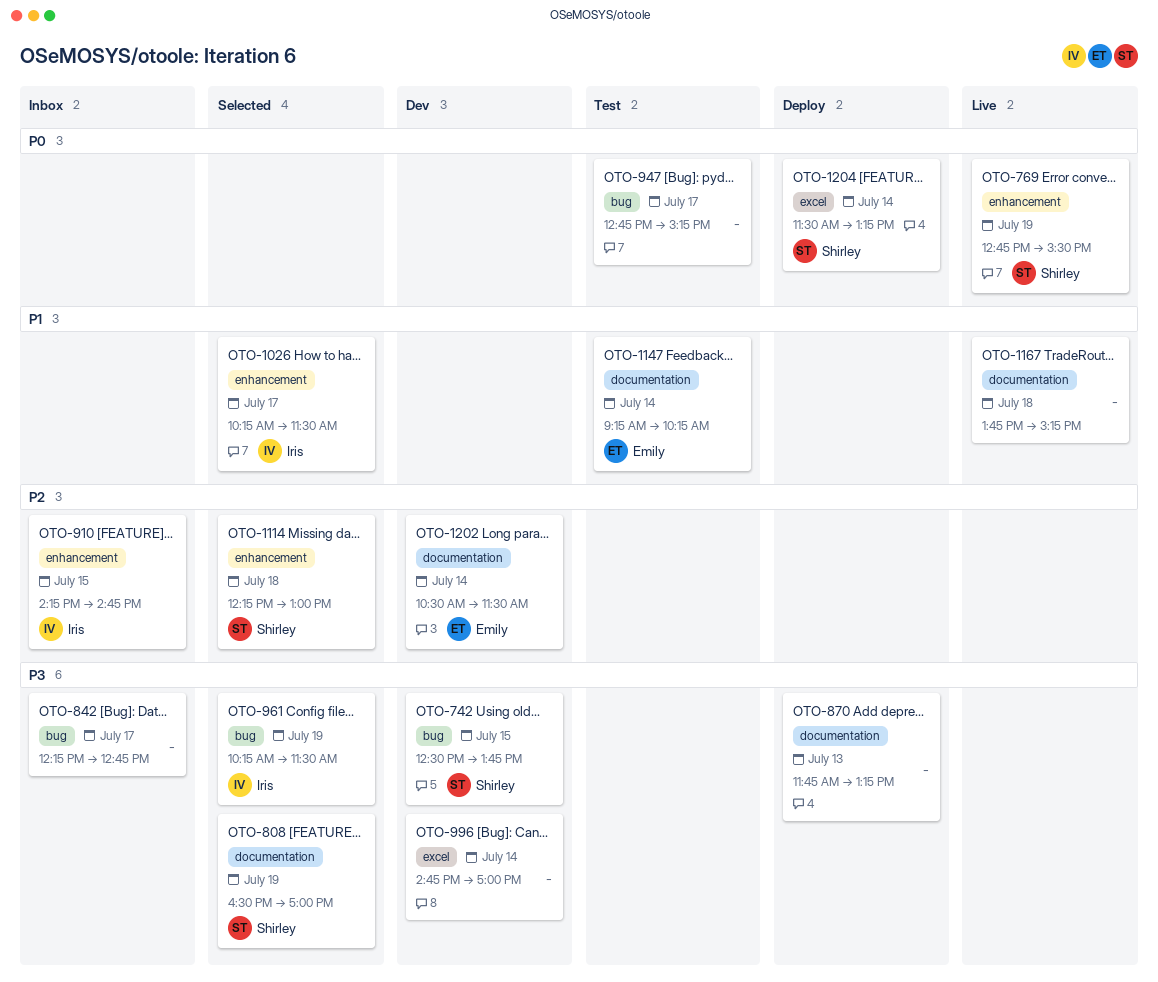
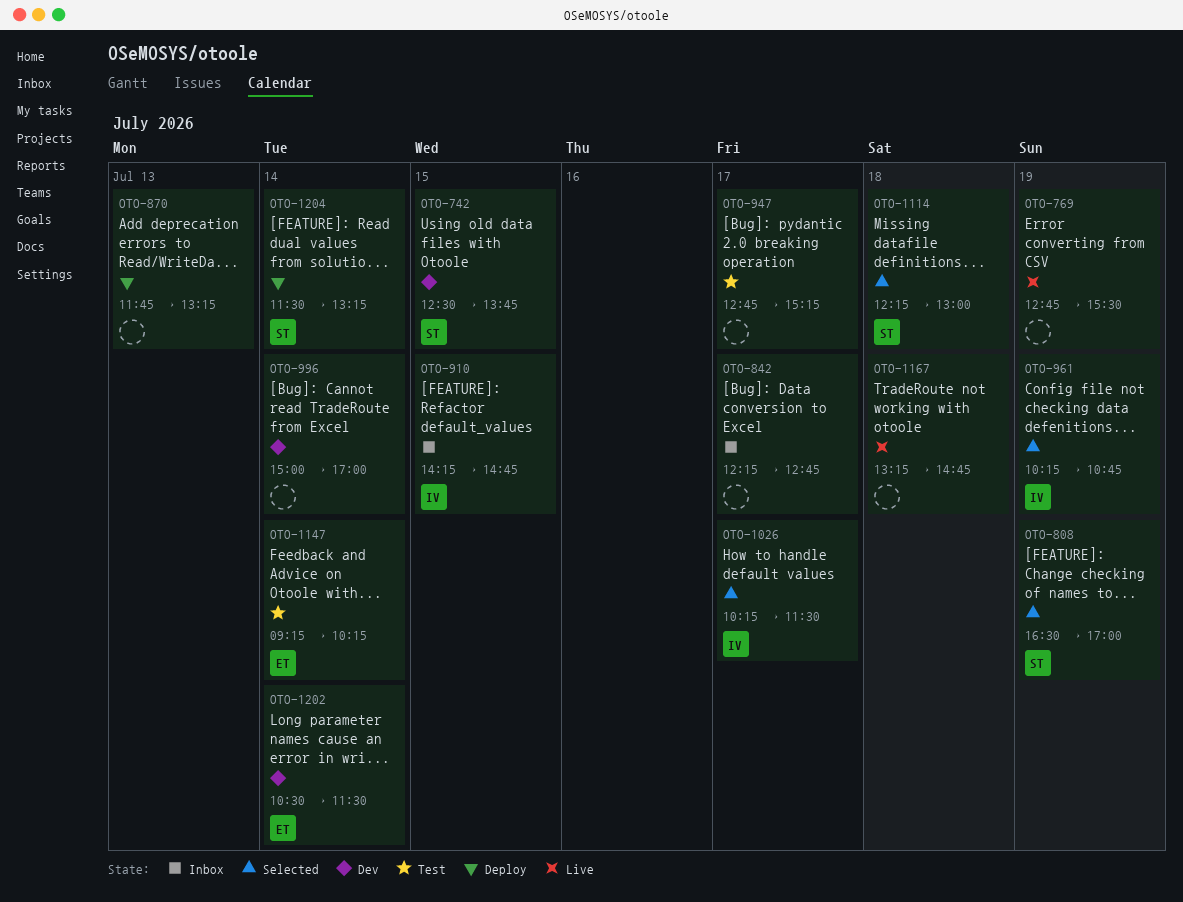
OTO-769, owner: Shirley -> none
OTO-961, ends: 11:30 -> 10:45
OTO-996, begins: 14:45 -> 15:00
OTO-1167, begins: 13:45 -> 13:15
OTO-1167, ends: 15:15 -> 14:45

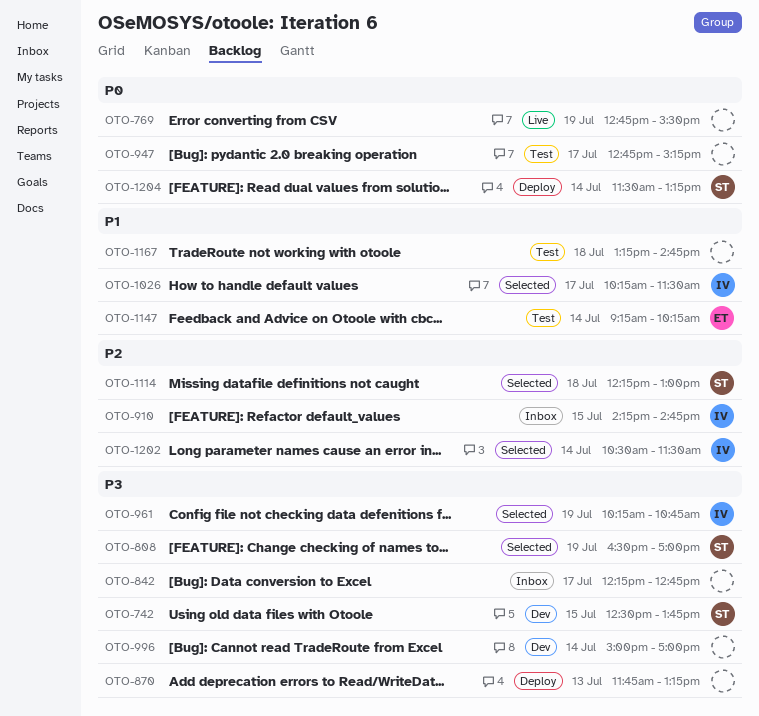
OTO-1167, status: Live -> Test
OTO-1202, status: Dev -> Selected
OTO-1202, owner: ET -> IV

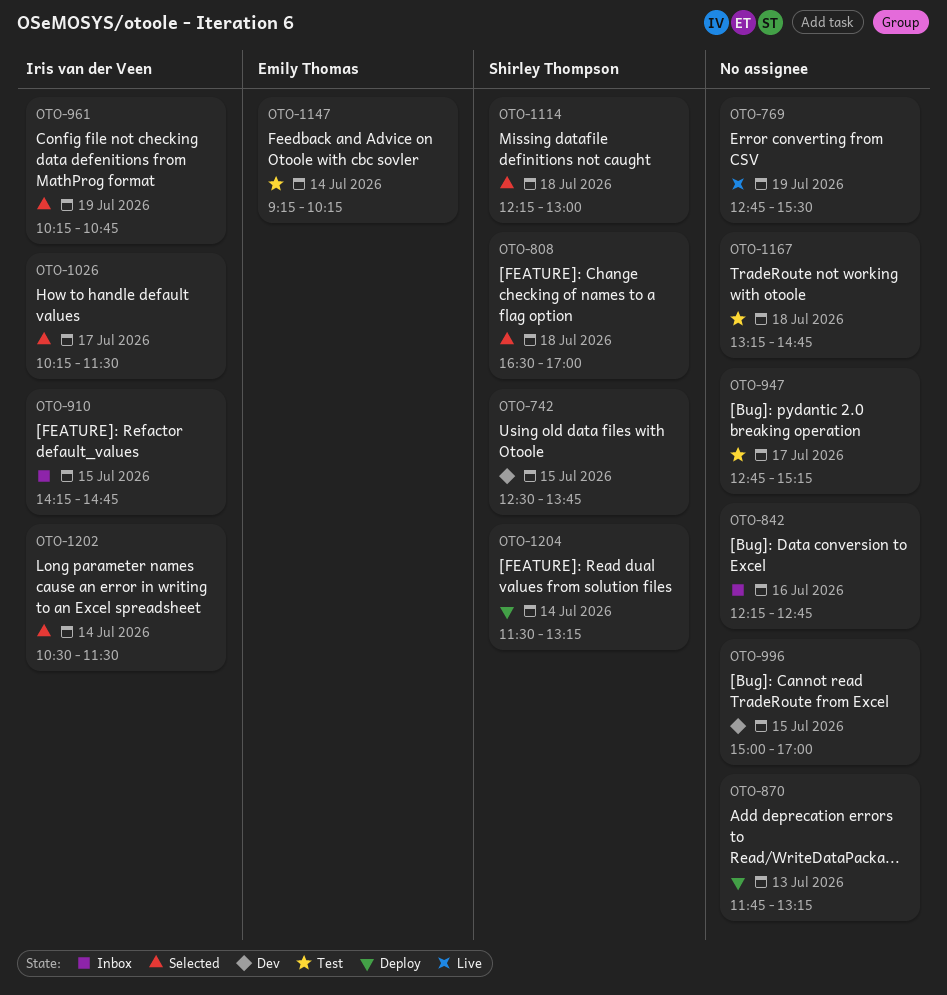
OTO-808, day: Jul 19 -> Jul 18
OTO-842, day: Jul 17 -> Jul 16
OTO-996, day: Jul 14 -> Jul 15

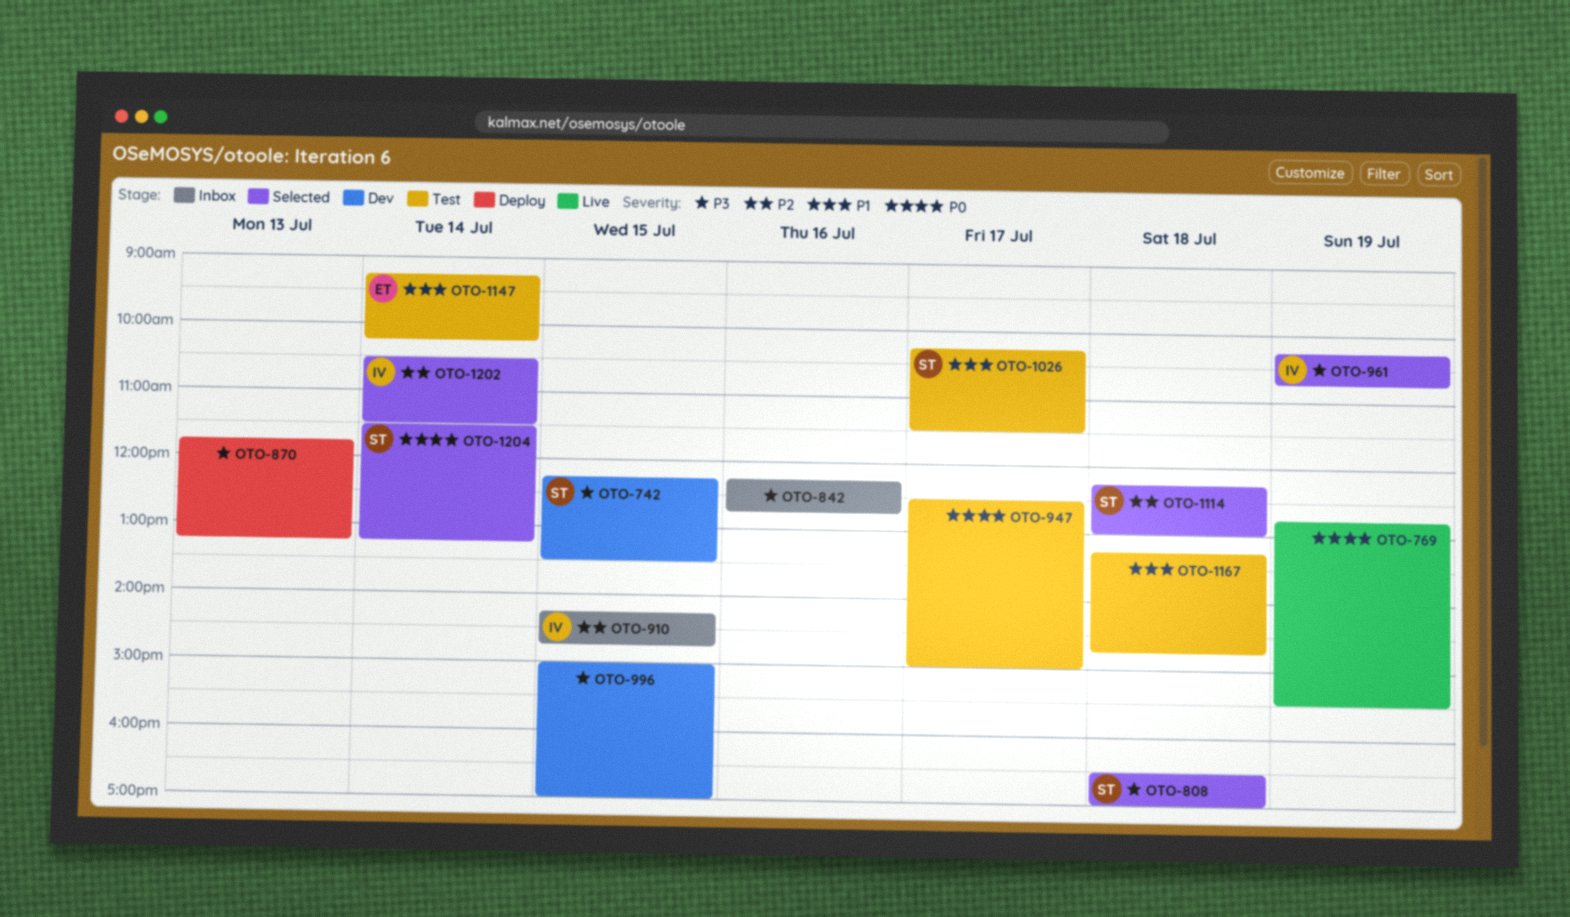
OTO-742, begins: 12:30 -> 12:15
OTO-742, ends: 13:45 -> 13:30
OTO-947, begins: 12:45 -> 12:30
OTO-947, ends: 15:15 -> 15:00
OTO-1026, status: Selected -> Test
OTO-1026, owner: Iris van der Veen -> Shirley Thompson
OTO-1204, status: Deploy -> Selected

